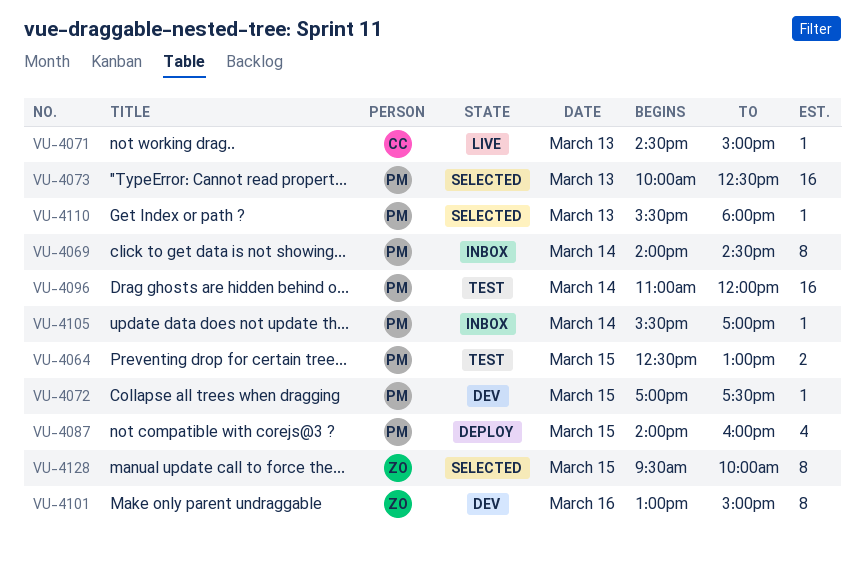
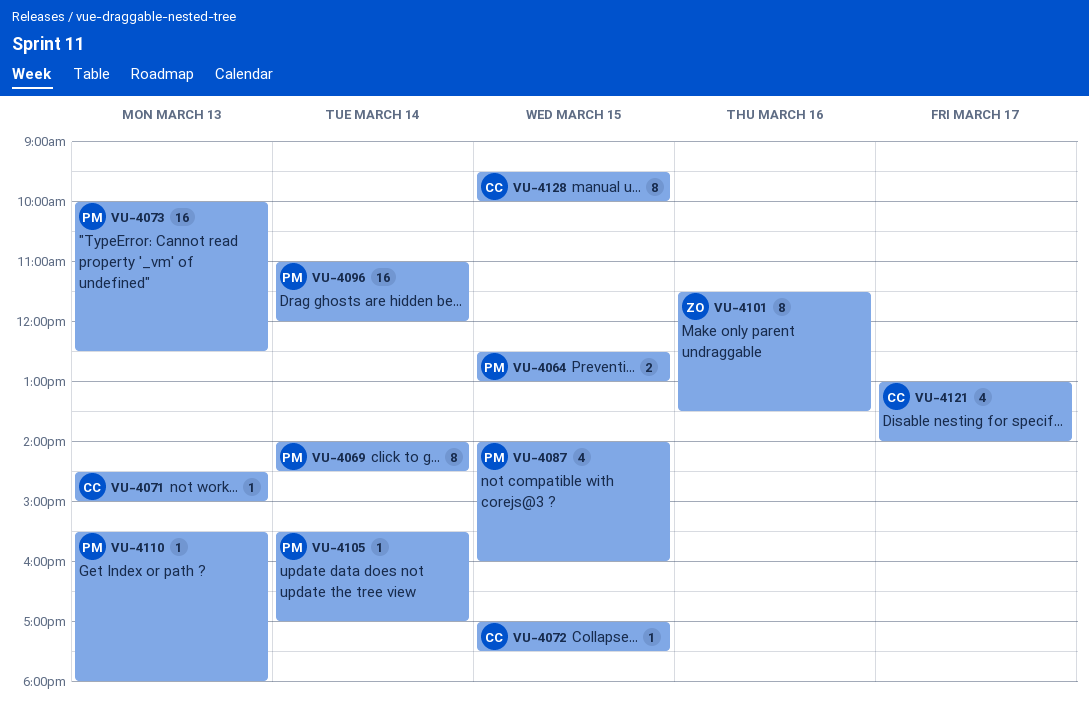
VU-4072, owner: PM -> CC
VU-4101, begins: 13:00 -> 11:30
VU-4101, ends: 15:00 -> 13:30
VU-4121: none -> present
VU-4128, owner: ZO -> CC

